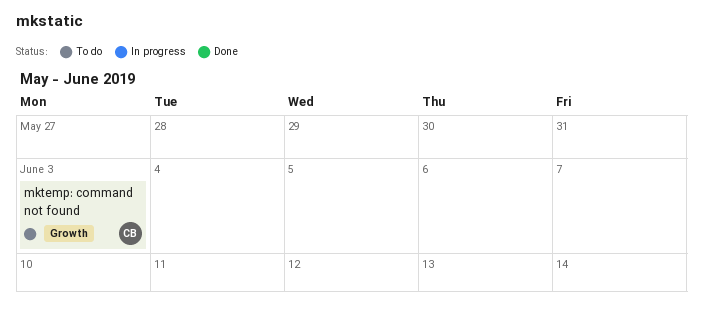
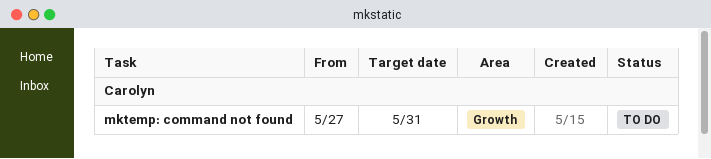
mktemp: command not found, due: Jun 3 -> May 31

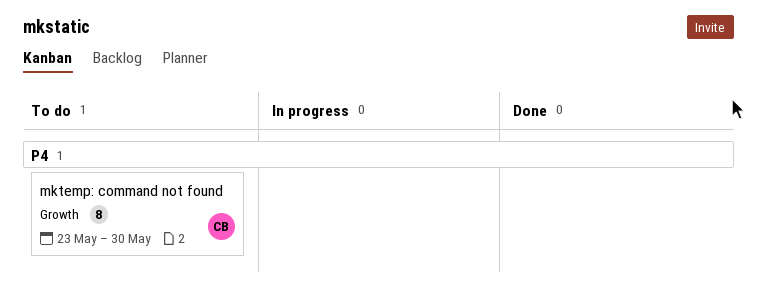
mktemp: command not found, start: May 27 -> May 23
mktemp: command not found, due: May 31 -> May 30

